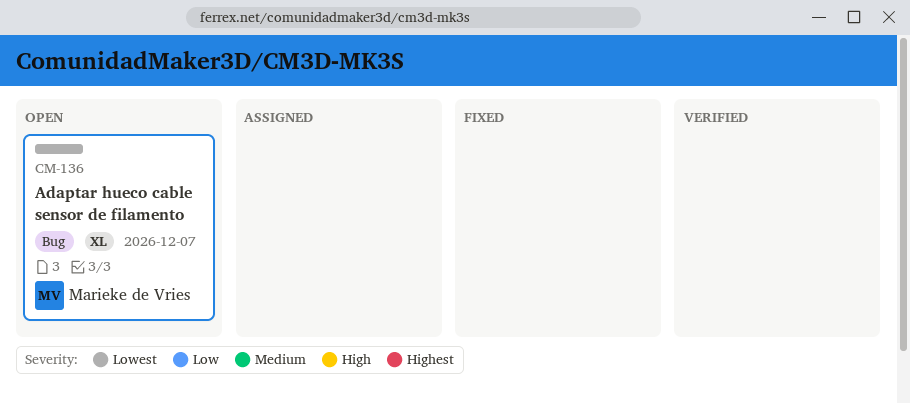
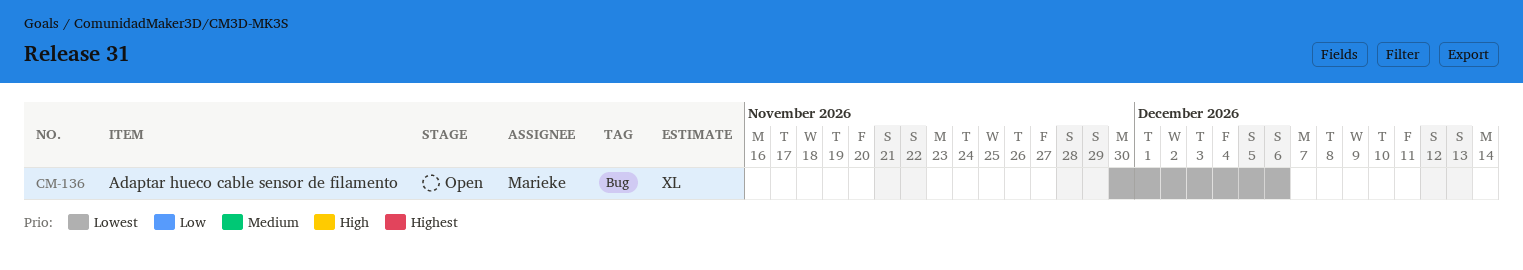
CM-136, due: Dec 7 -> Dec 6

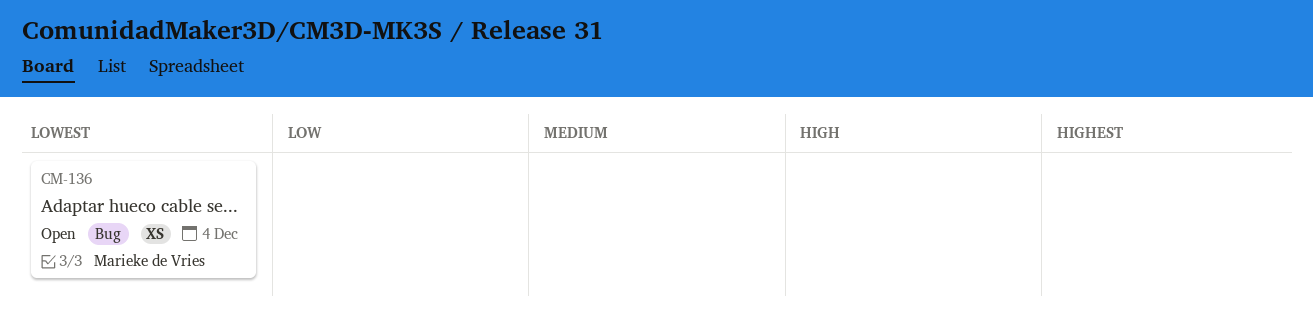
CM-136, estimate: XL -> XS
CM-136, due: Dec 6 -> Dec 4

